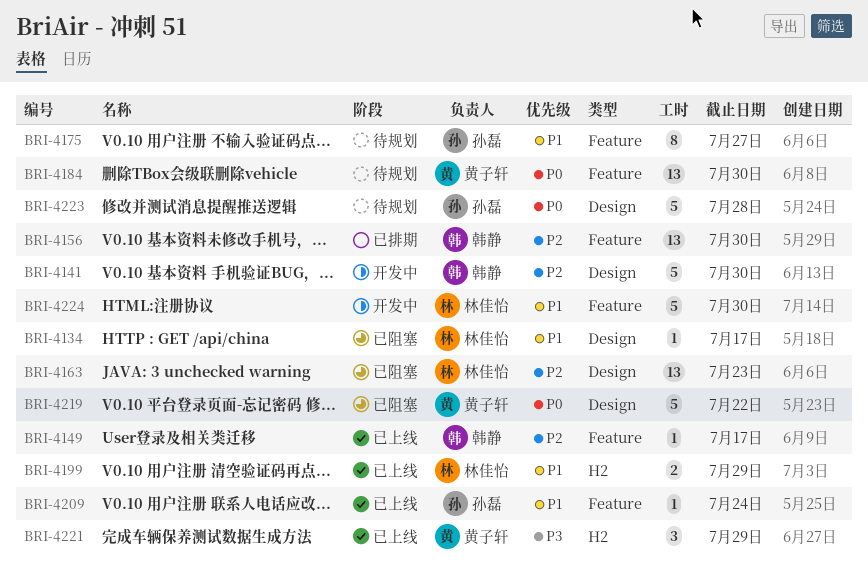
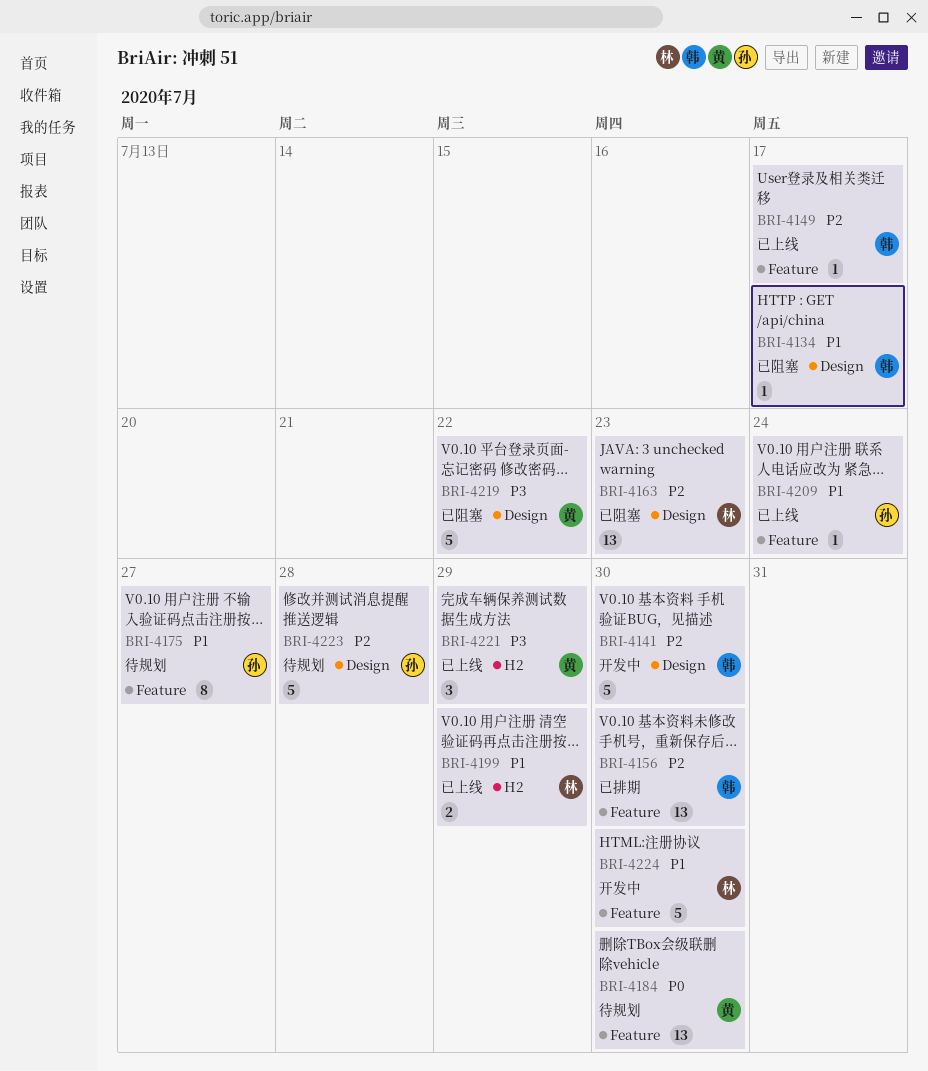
BRI-4134, owner: 林佳怡 -> 韩静
BRI-4219, priority: P0 -> P3
BRI-4223, priority: P0 -> P2

